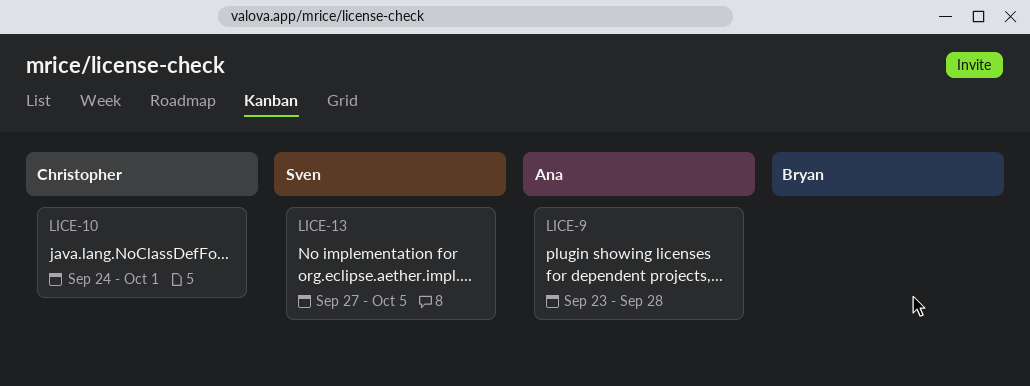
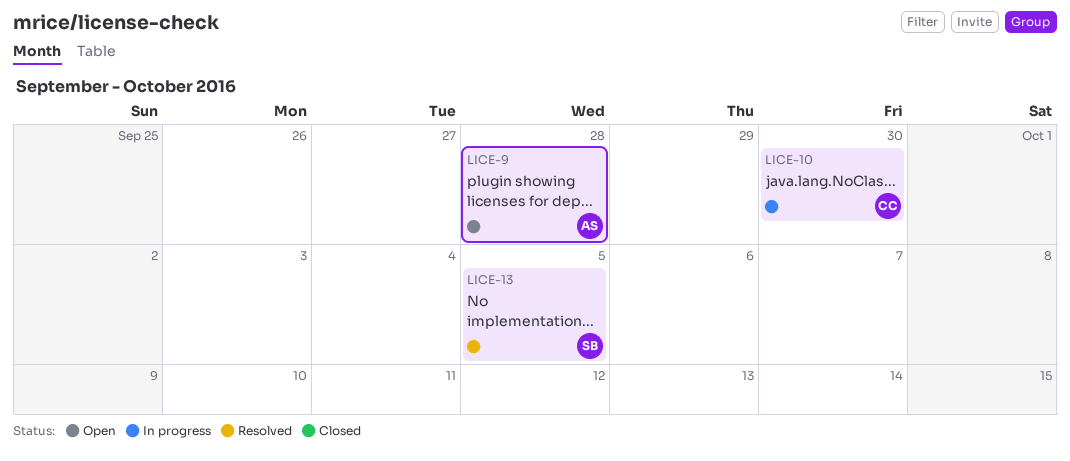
LICE-10, due: Oct 1 -> Sep 30

